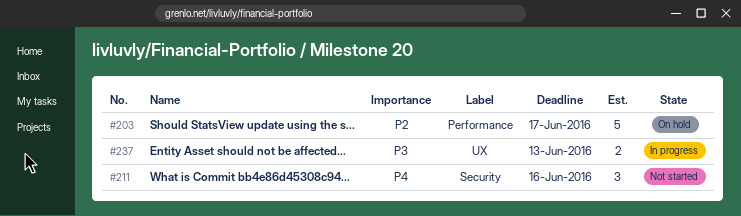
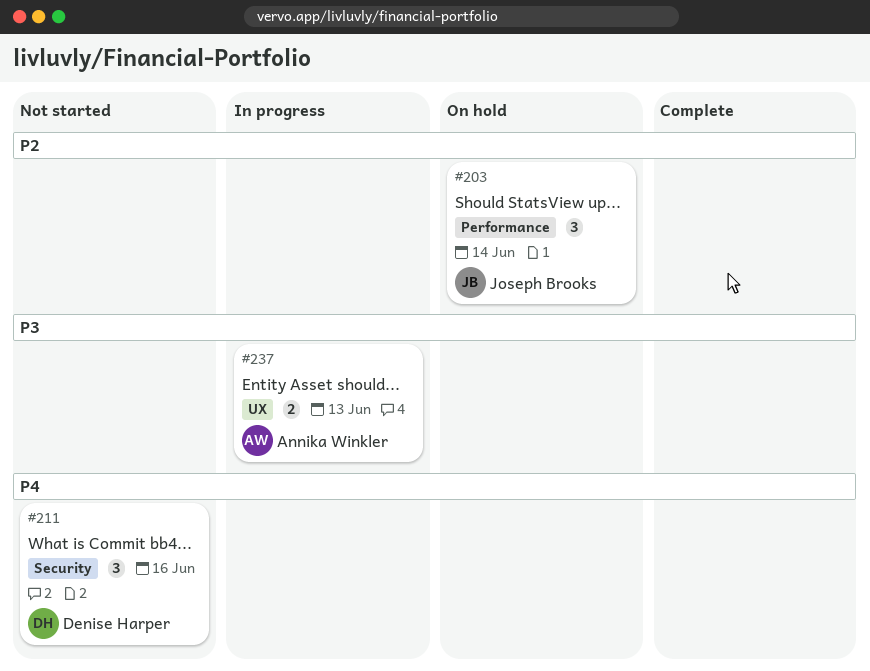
#203, estimate: 5 -> 3
#203, due: Jun 17 -> Jun 14

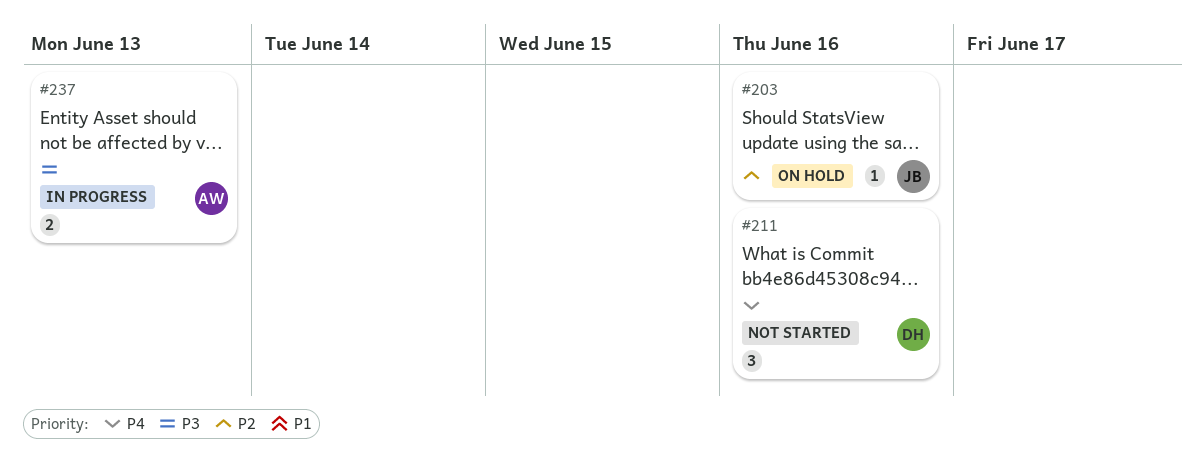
#203, estimate: 3 -> 1
#203, due: Jun 14 -> Jun 16

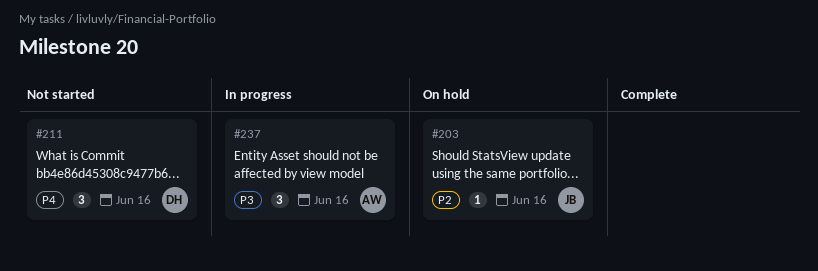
#237, estimate: 2 -> 3
#237, due: Jun 13 -> Jun 16

